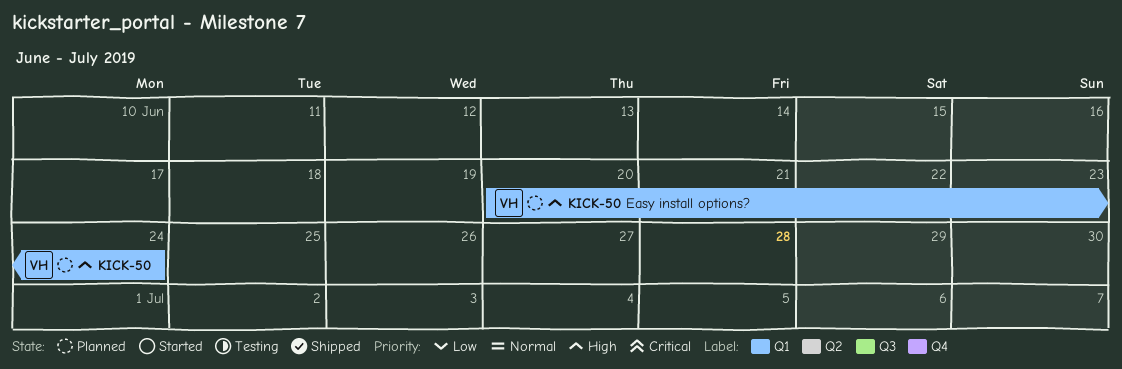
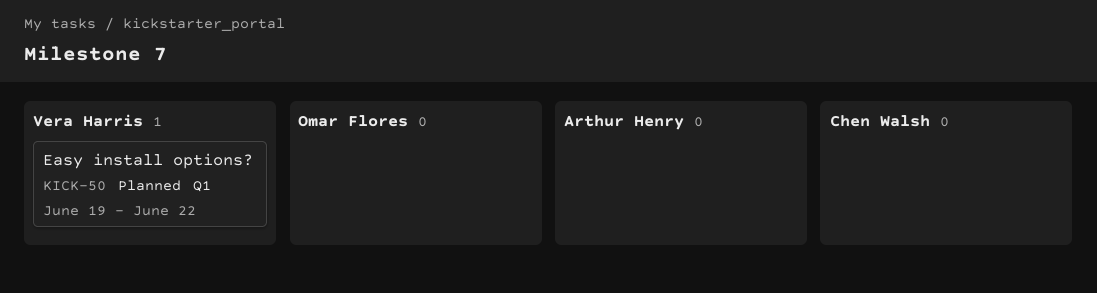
KICK-50, start: Jun 20 -> Jun 19
KICK-50, due: Jun 24 -> Jun 22

